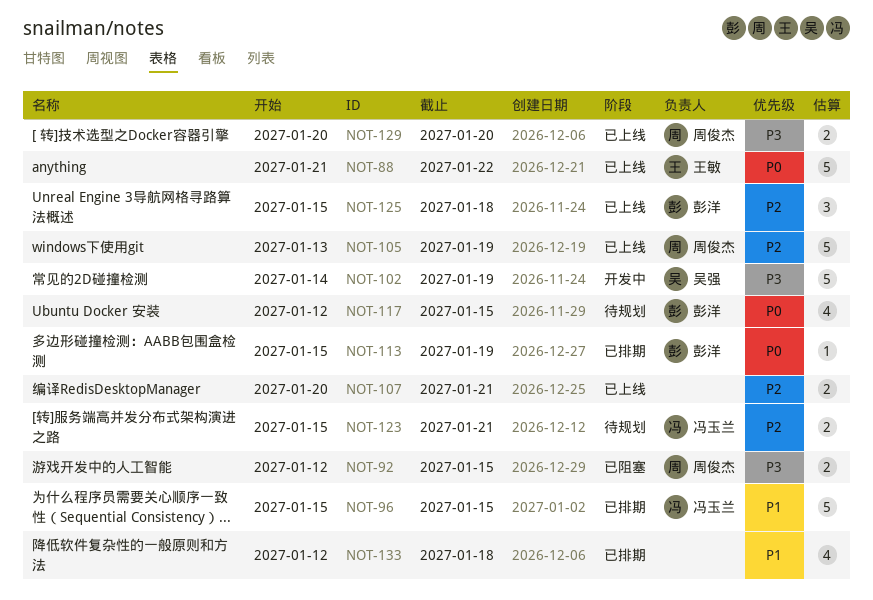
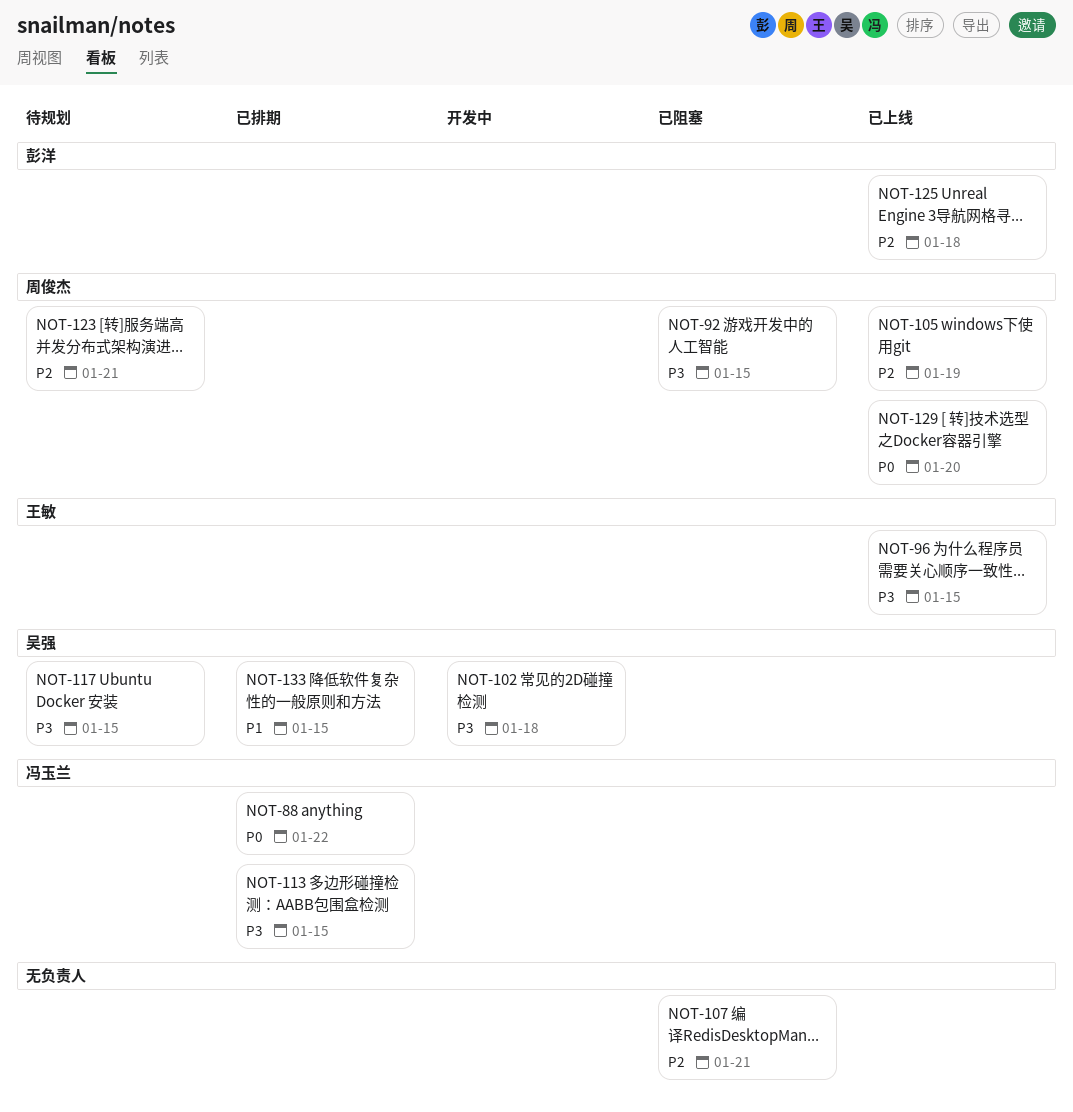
NOT-88, status: 已上线 -> 已排期
NOT-88, owner: 王敏 -> 冯玉兰
NOT-96, status: 已排期 -> 已上线
NOT-96, owner: 冯玉兰 -> 王敏
NOT-96, priority: P1 -> P3
NOT-102, due: Jan 19 -> Jan 18
NOT-107, status: 已上线 -> 已阻塞
NOT-113, owner: 彭洋 -> 冯玉兰
NOT-113, priority: P0 -> P3
NOT-113, due: Jan 19 -> Jan 15
NOT-117, owner: 彭洋 -> 吴强
NOT-117, priority: P0 -> P3
NOT-123, owner: 冯玉兰 -> 周俊杰
NOT-129, priority: P3 -> P0
NOT-133, owner: none -> 吴强
NOT-133, due: Jan 18 -> Jan 15

